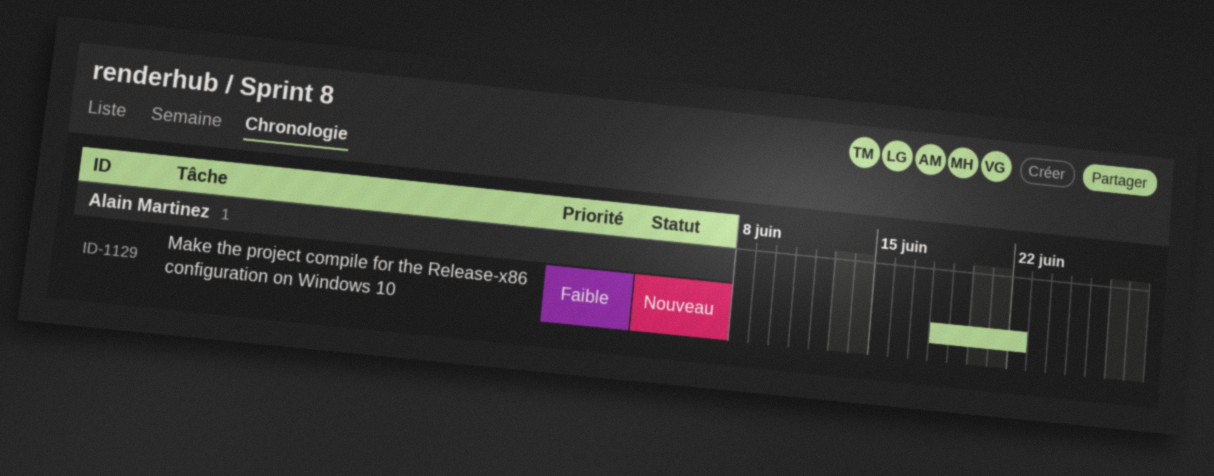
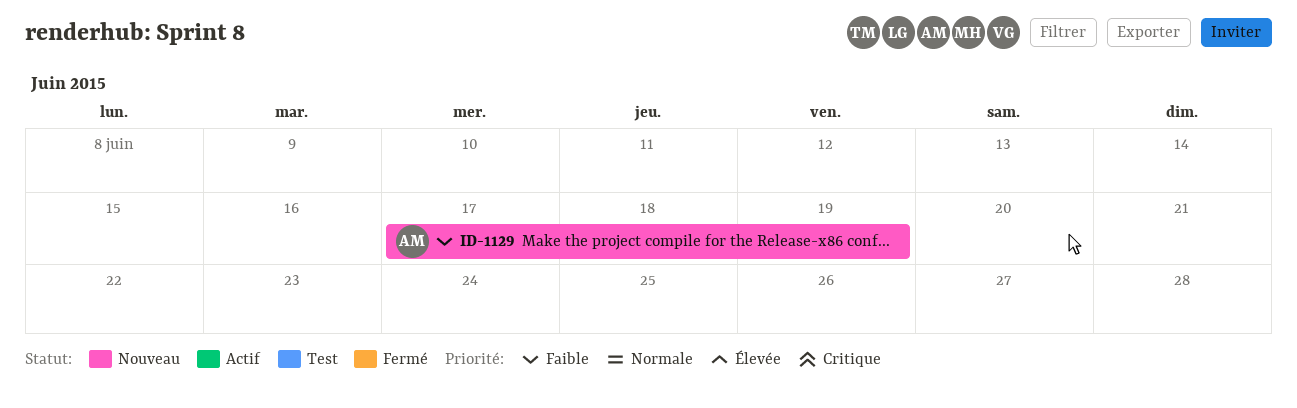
ID-1129, start: Jun 18 -> Jun 17
ID-1129, due: Jun 22 -> Jun 19

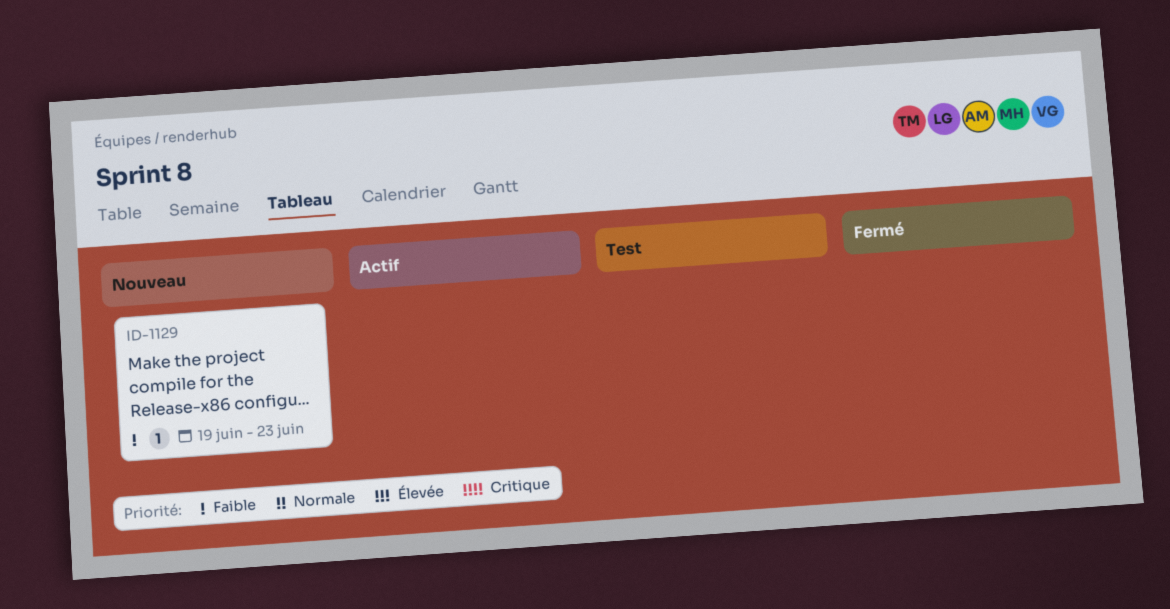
ID-1129, start: Jun 17 -> Jun 19
ID-1129, due: Jun 19 -> Jun 23

